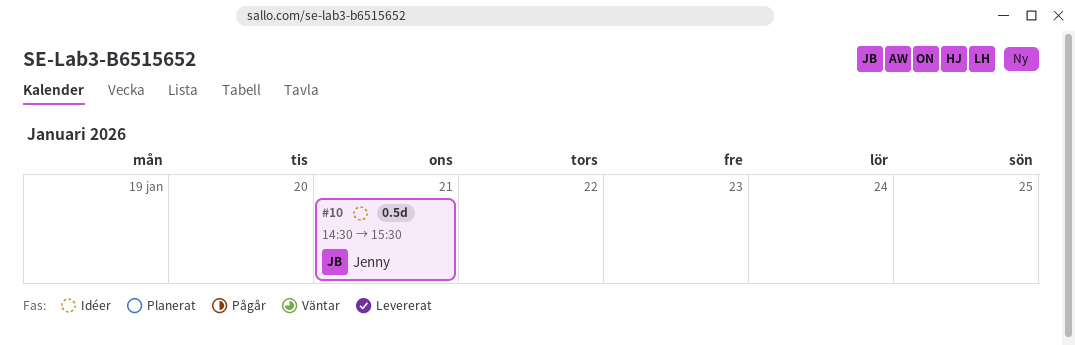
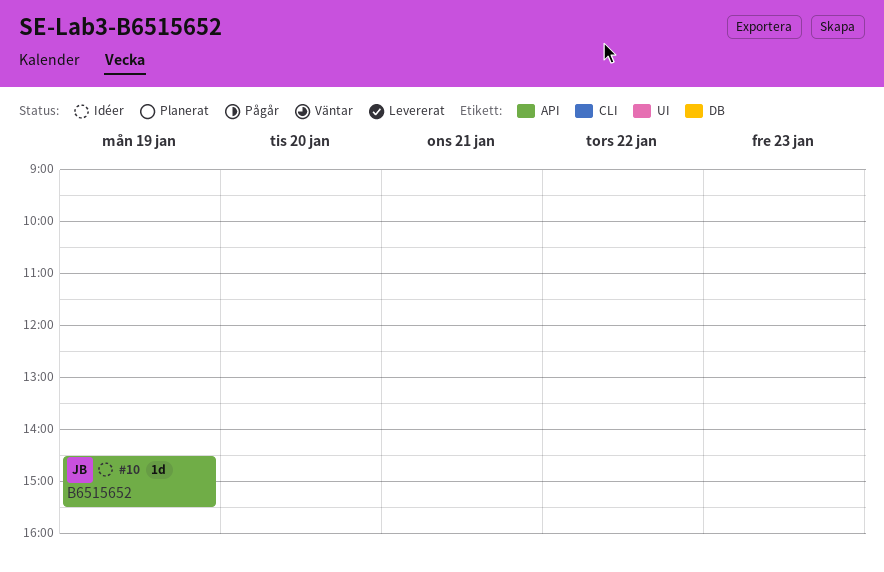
#10, estimate: 0.5d -> 1d
#10, day: Jan 21 -> Jan 19

